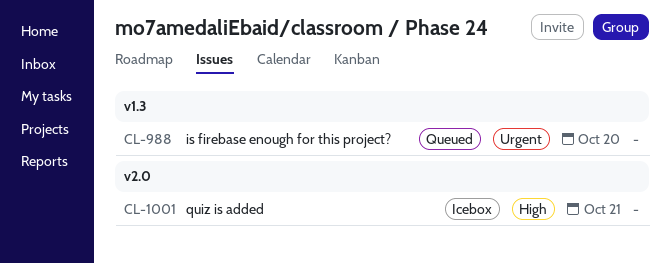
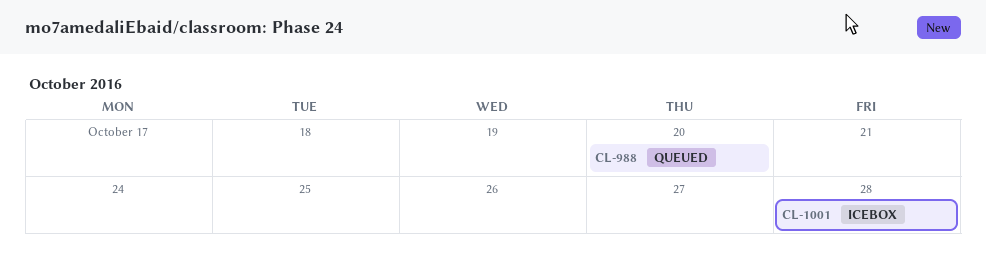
CL-1001, due: Oct 21 -> Oct 28

